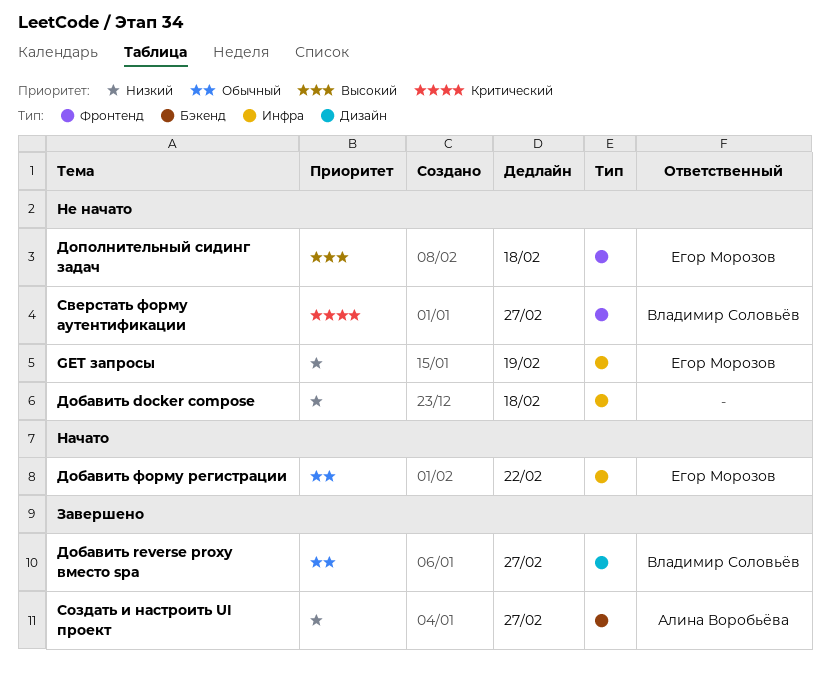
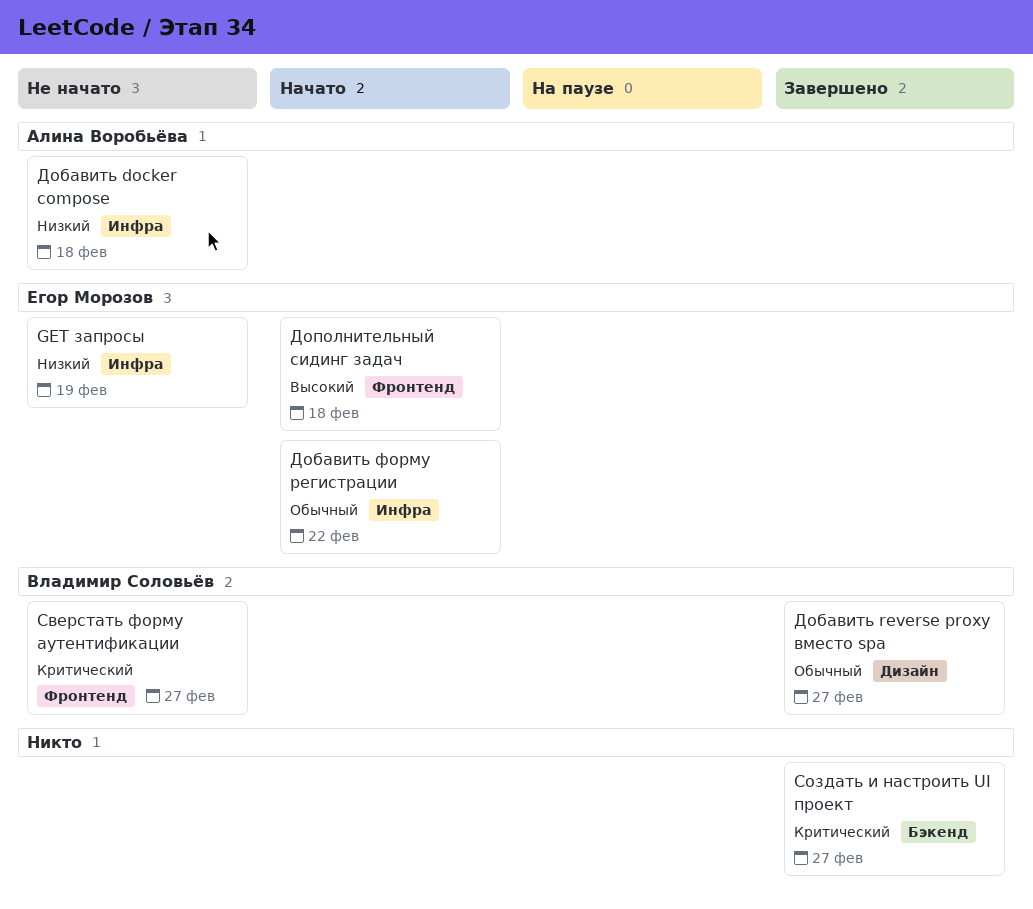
Добавить docker compose, owner: none -> Алина Воробьёва
Дополнительный сидинг задач, status: Не начато -> Начато
Создать и настроить UI проект, owner: Алина Воробьёва -> none
Создать и настроить UI проект, priority: Низкий -> Критический

